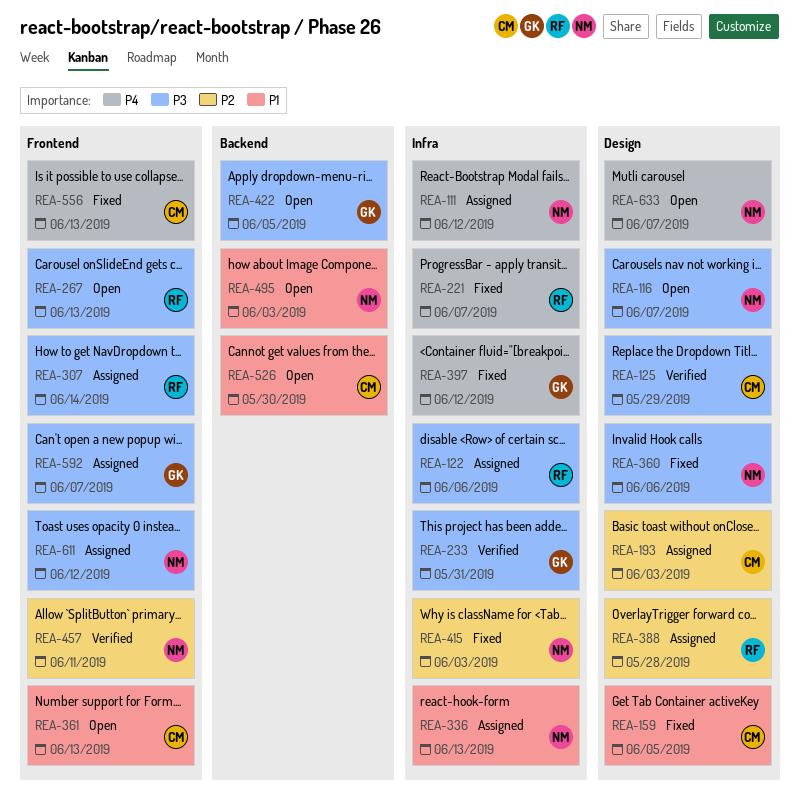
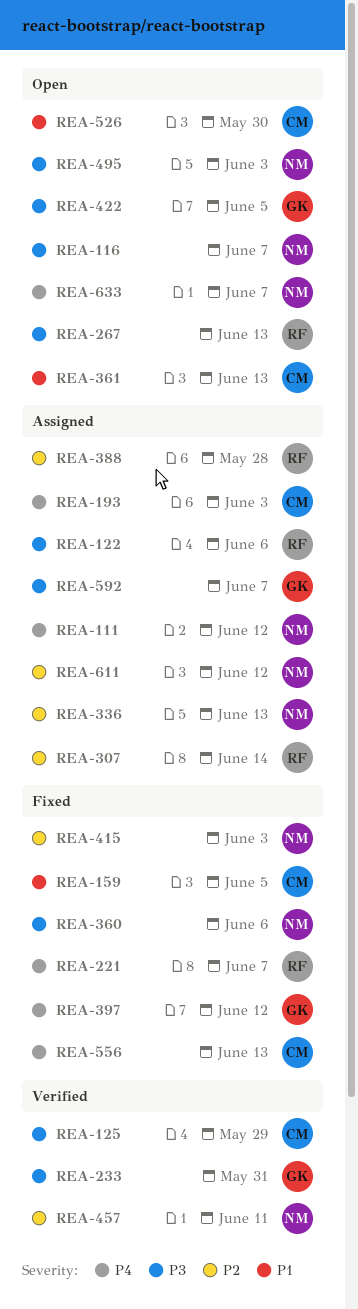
REA-193, priority: P2 -> P4
REA-307, priority: P3 -> P2
REA-336, priority: P1 -> P2
REA-495, priority: P1 -> P3
REA-611, priority: P3 -> P2

